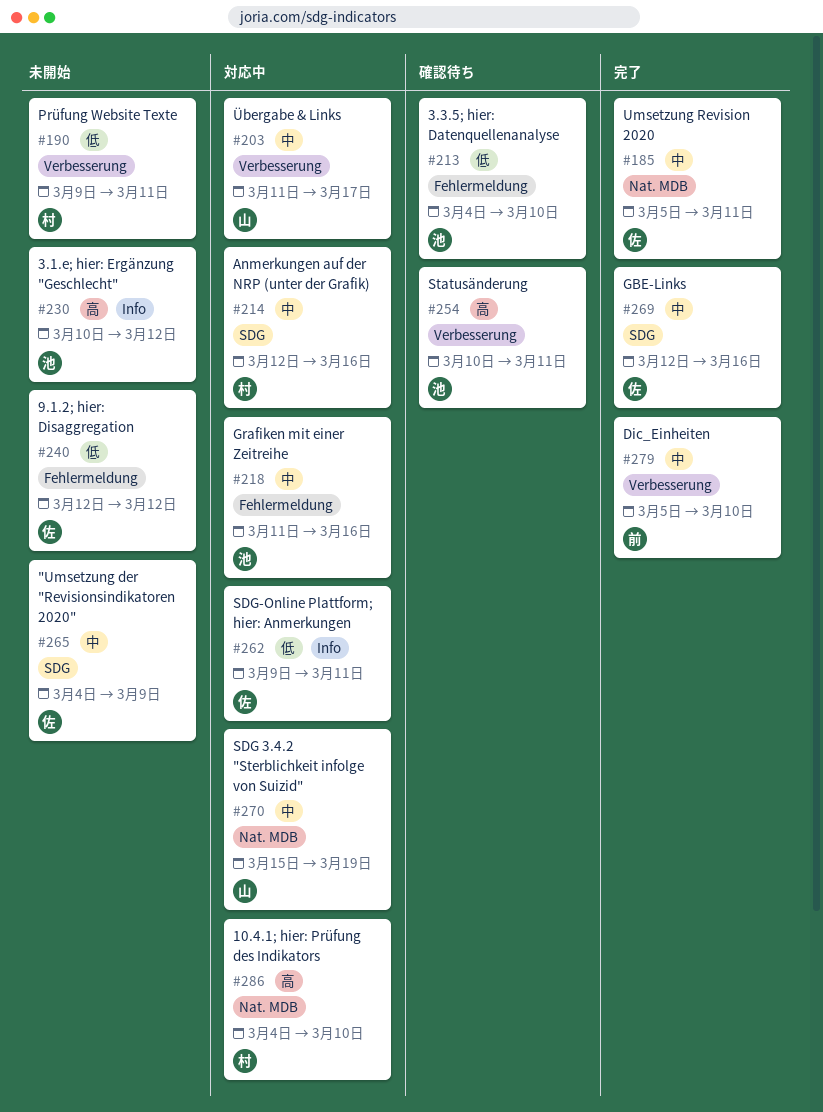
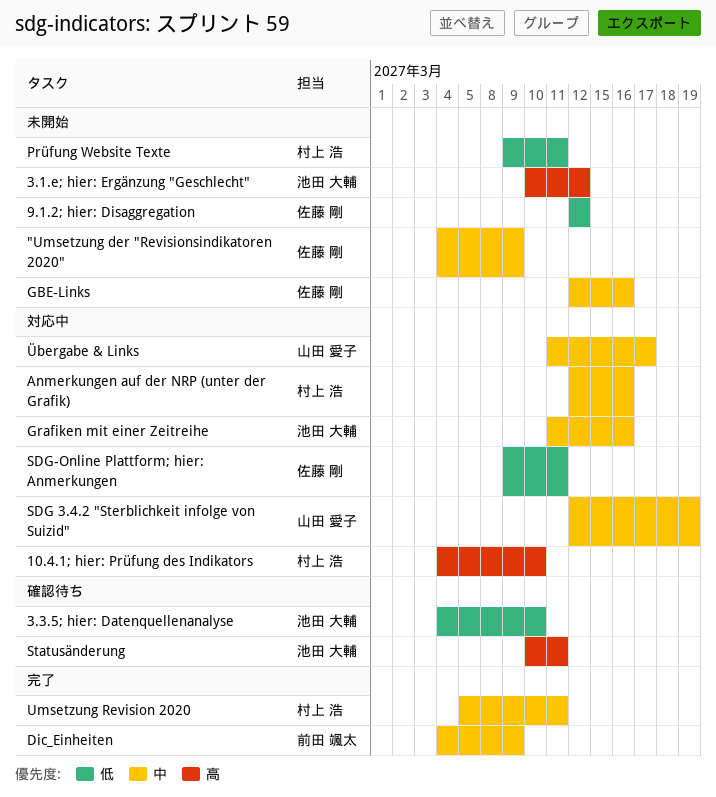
Dic_Einheiten, start: Mar 5 -> Mar 4
Dic_Einheiten, due: Mar 10 -> Mar 9
GBE-Links, status: 完了 -> 未開始
SDG 3.4.2 "Sterblichkeit infolge von Suizid", start: Mar 15 -> Mar 12
Umsetzung Revision 2020, owner: 佐藤 剛 -> 村上 浩

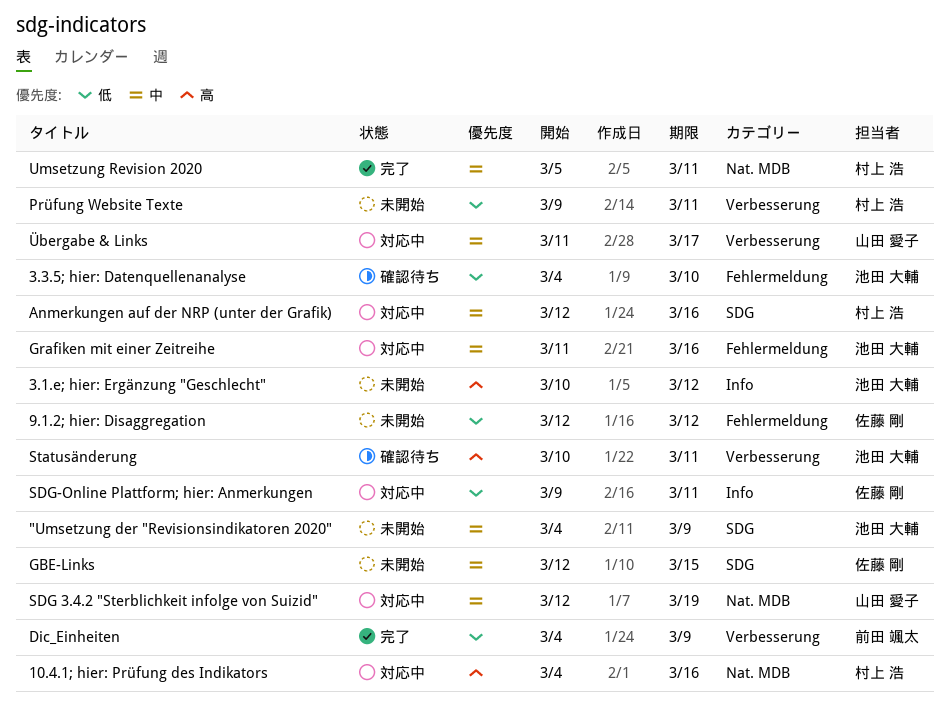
"Umsetzung der "Revisionsindikatoren 2020", owner: 佐藤 剛 -> 池田 大輔
10.4.1; hier: Prüfung des Indikators, due: Mar 10 -> Mar 16
Dic_Einheiten, priority: 中 -> 低
GBE-Links, due: Mar 16 -> Mar 15

